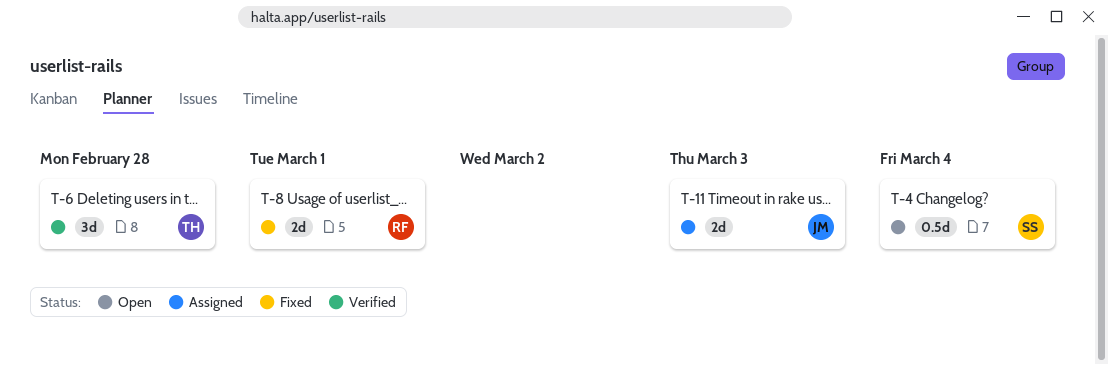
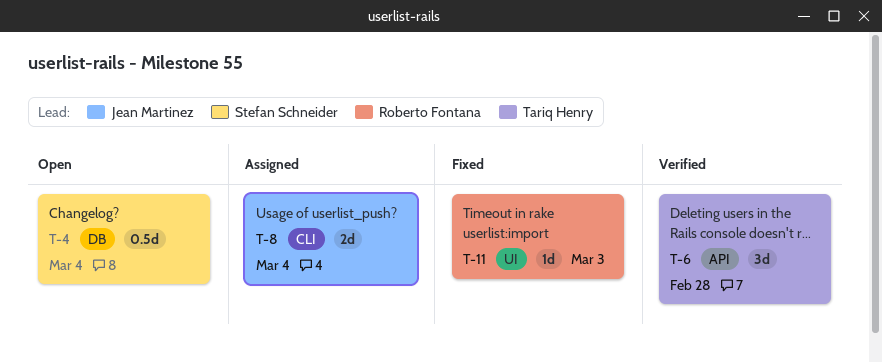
T-8, status: Fixed -> Assigned
T-8, owner: Roberto Fontana -> Jean Martinez
T-8, due: Mar 1 -> Mar 4
T-11, status: Assigned -> Fixed
T-11, owner: Jean Martinez -> Roberto Fontana
T-11, estimate: 2d -> 1d

